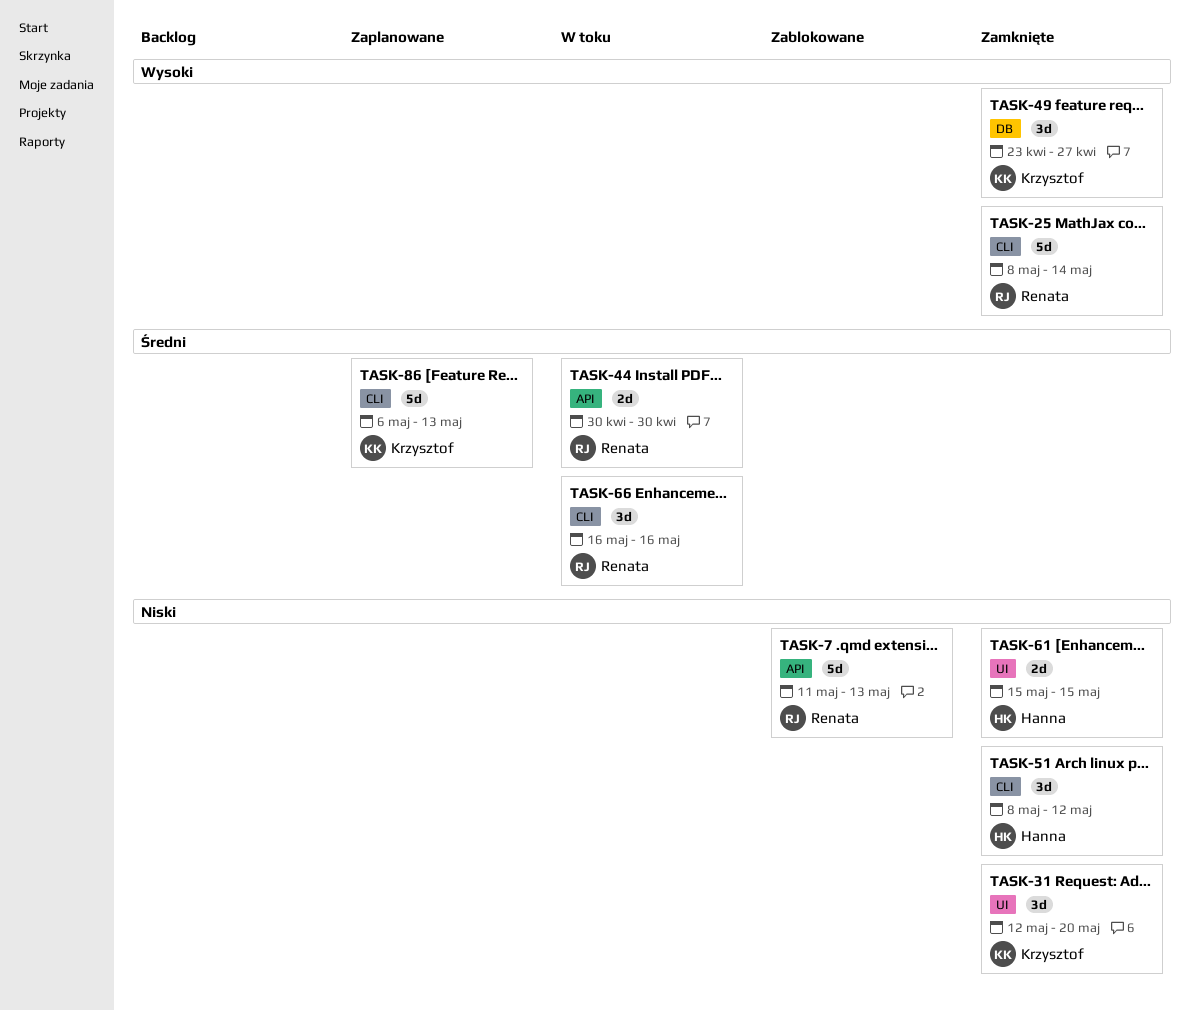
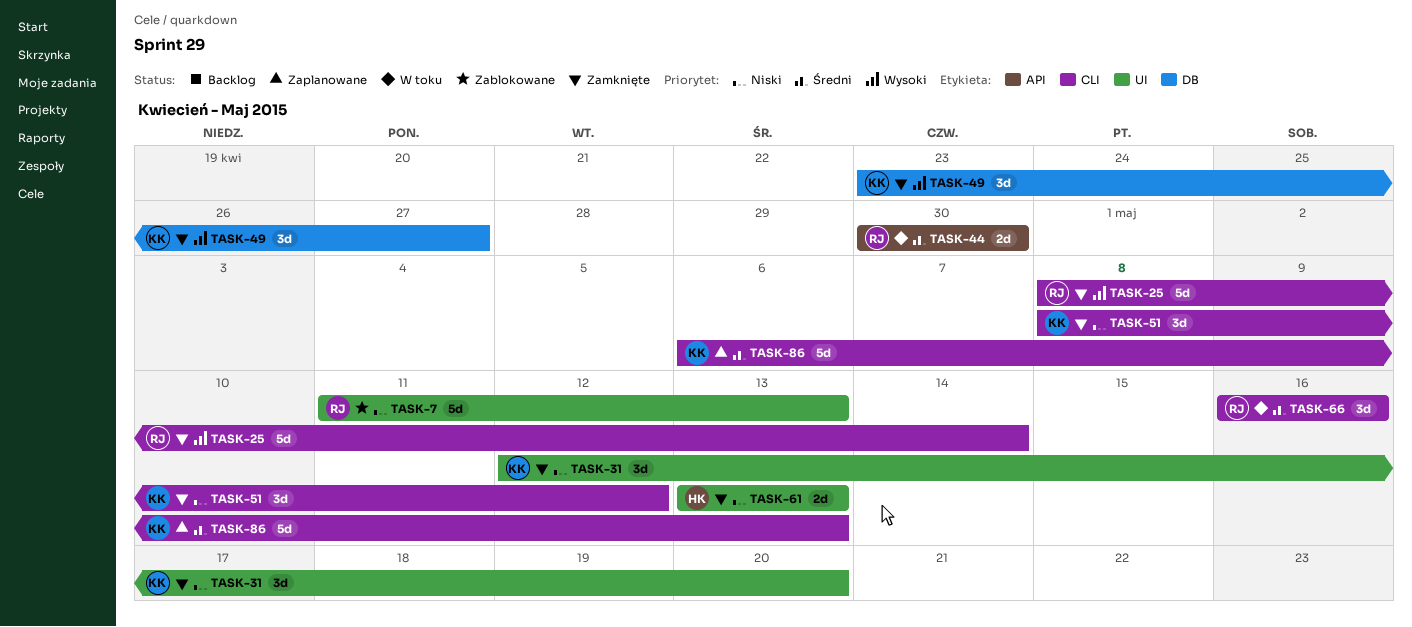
TASK-7, label: API -> UI
TASK-51, owner: Hanna -> Krzysztof
TASK-61, start: May 15 -> May 13
TASK-61, due: May 15 -> May 13

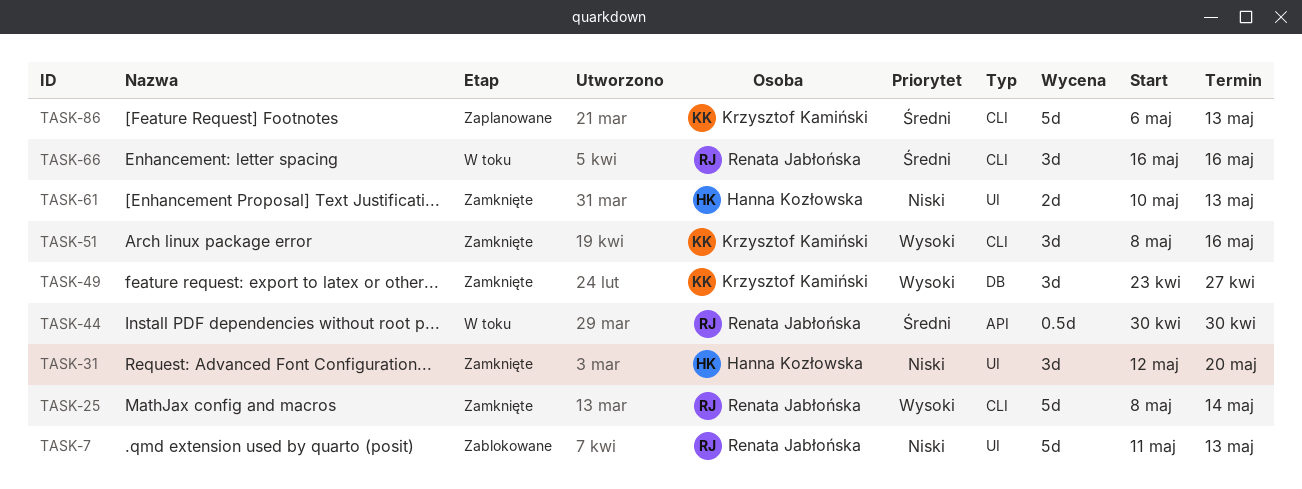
TASK-31, owner: Krzysztof Kamiński -> Hanna Kozłowska
TASK-44, estimate: 2d -> 0.5d
TASK-51, priority: Niski -> Wysoki
TASK-51, due: May 12 -> May 16
TASK-61, start: May 13 -> May 10

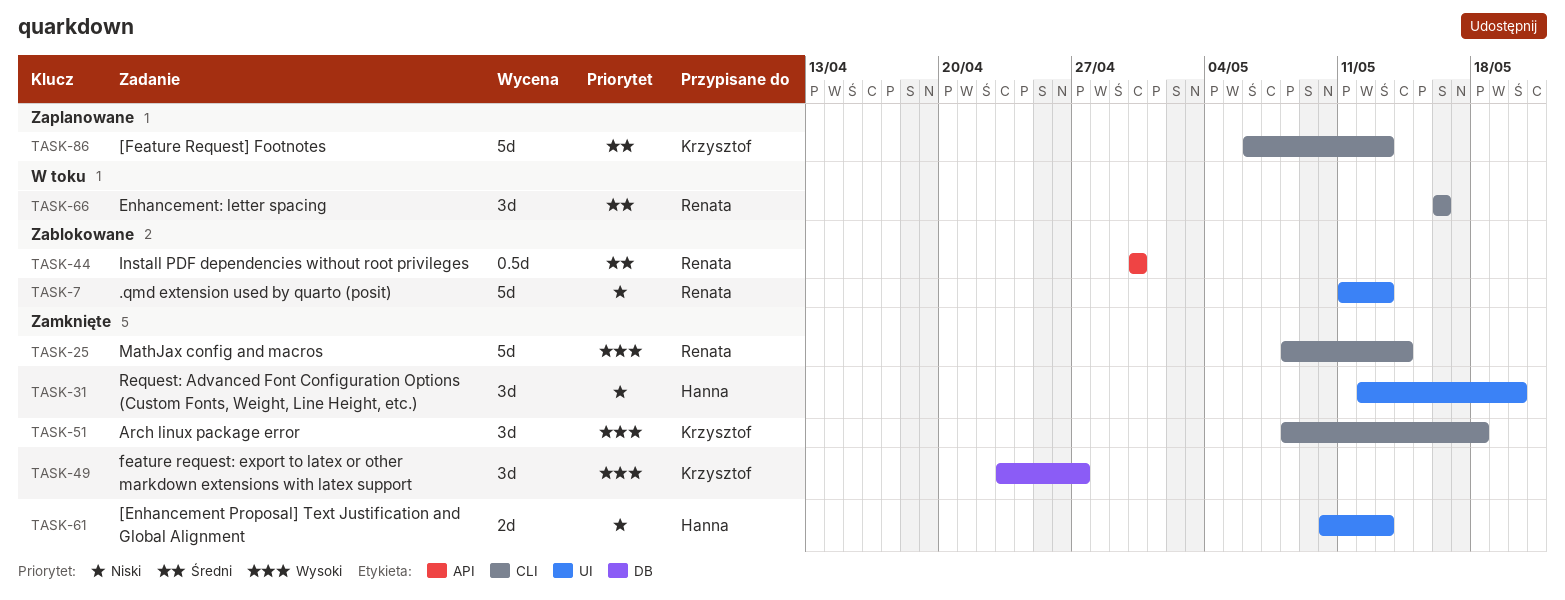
TASK-44, status: W toku -> Zablokowane
TASK-51, due: May 16 -> May 18

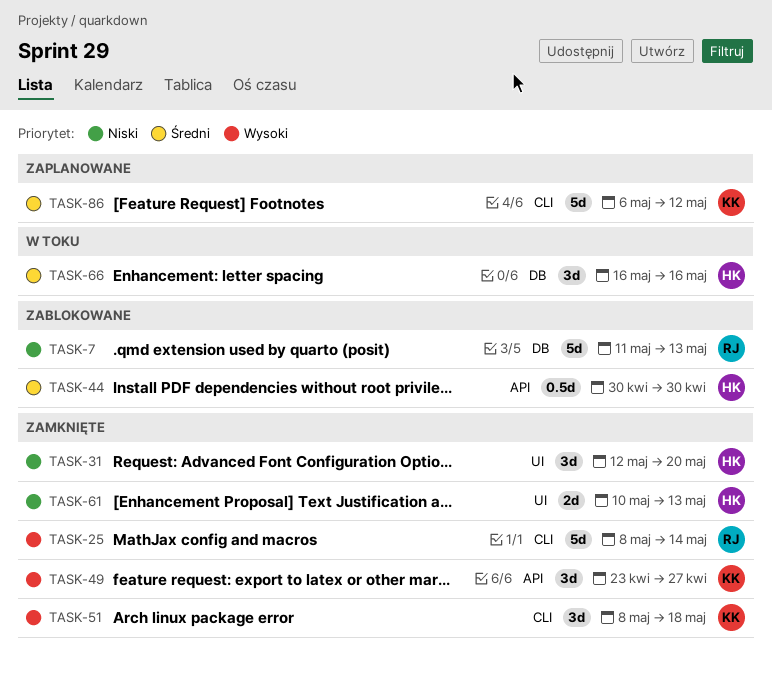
TASK-7, label: UI -> DB
TASK-44, owner: Renata -> Hanna
TASK-49, label: DB -> API
TASK-66, owner: Renata -> Hanna
TASK-66, label: CLI -> DB
TASK-86, due: May 13 -> May 12

